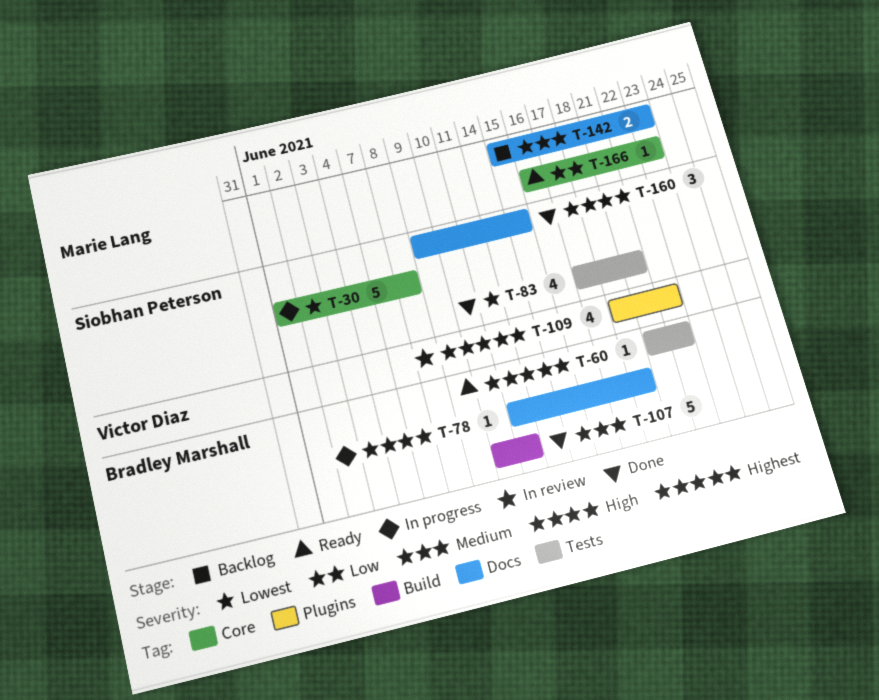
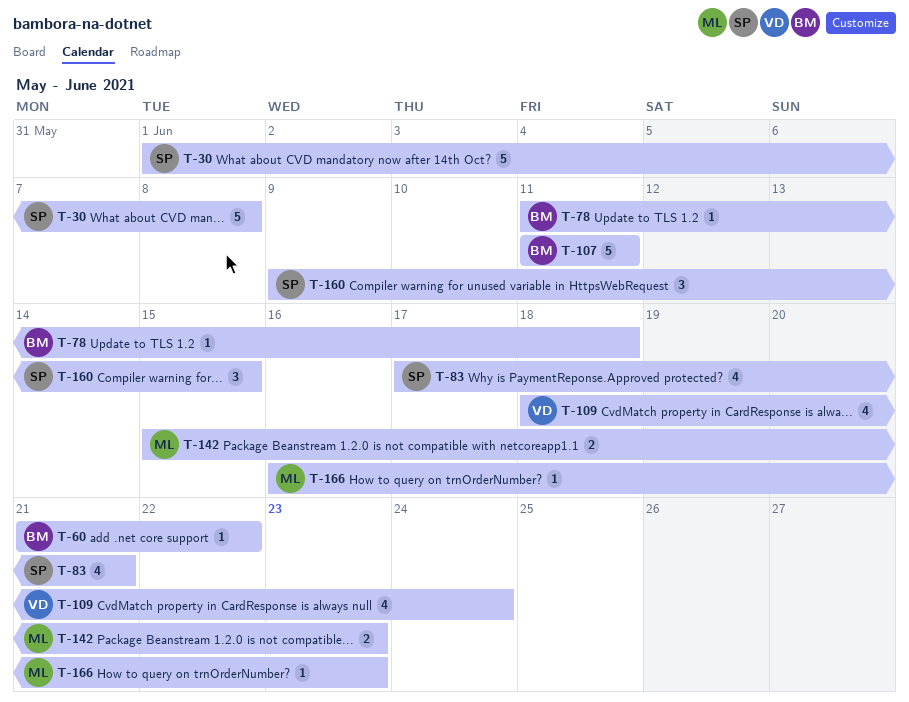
T-107, start: Jun 10 -> Jun 11
T-109, due: Jun 22 -> Jun 24

